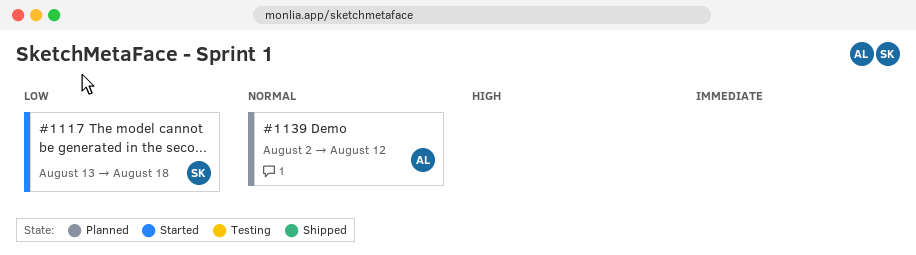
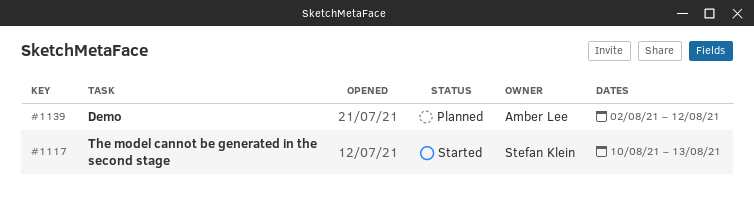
#1117, start: Aug 13 -> Aug 10
#1117, due: Aug 18 -> Aug 13

